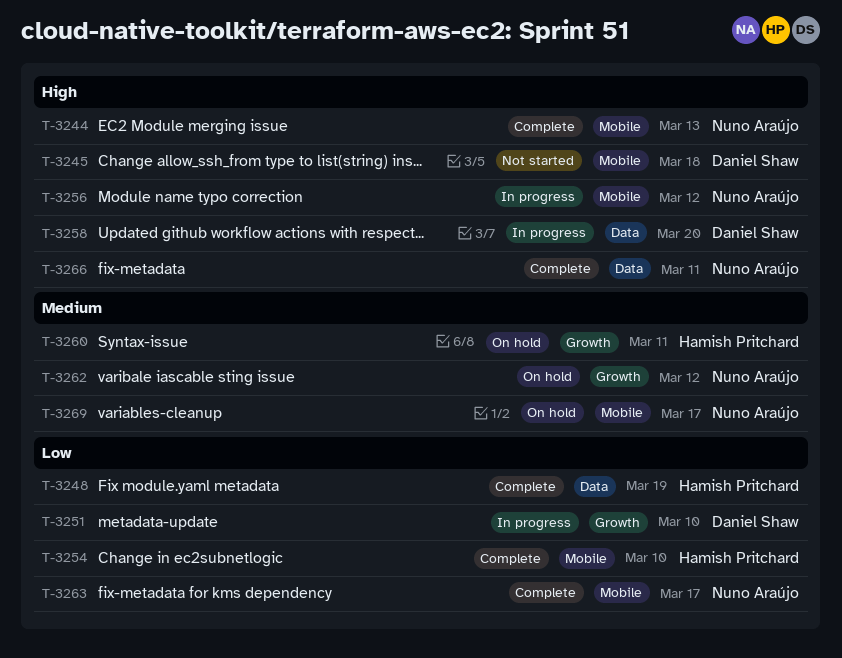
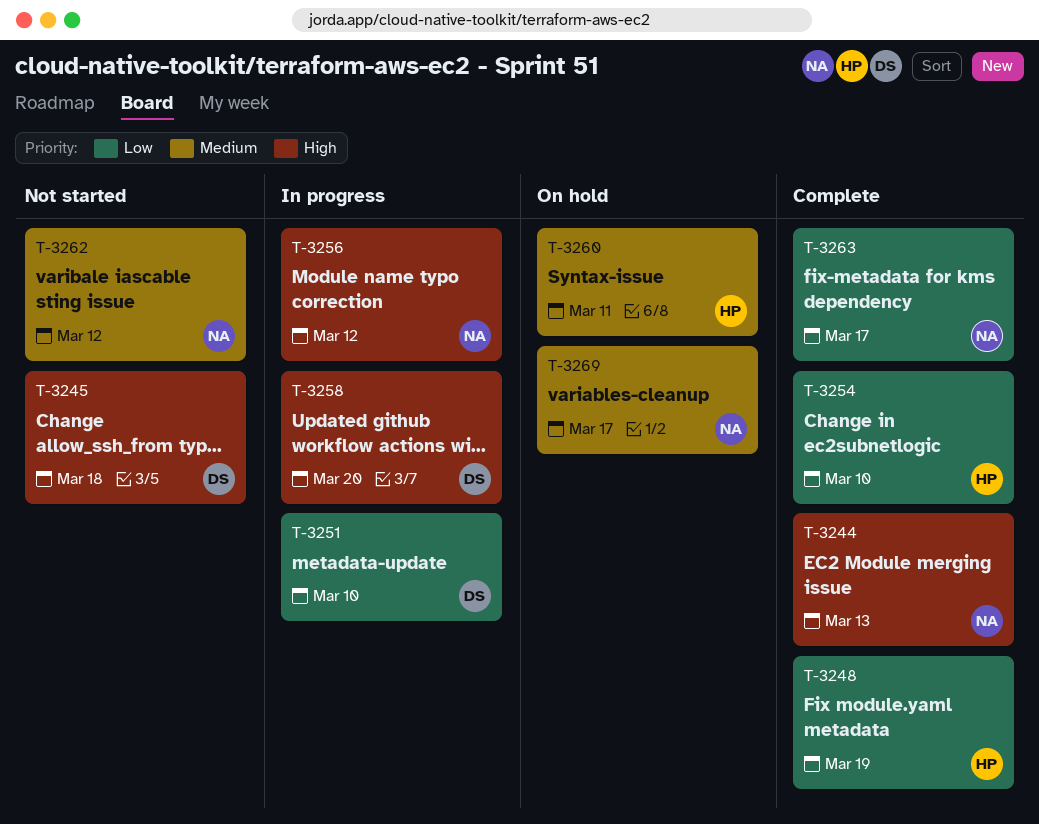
T-3262, status: On hold -> Not started
T-3266: present -> none

